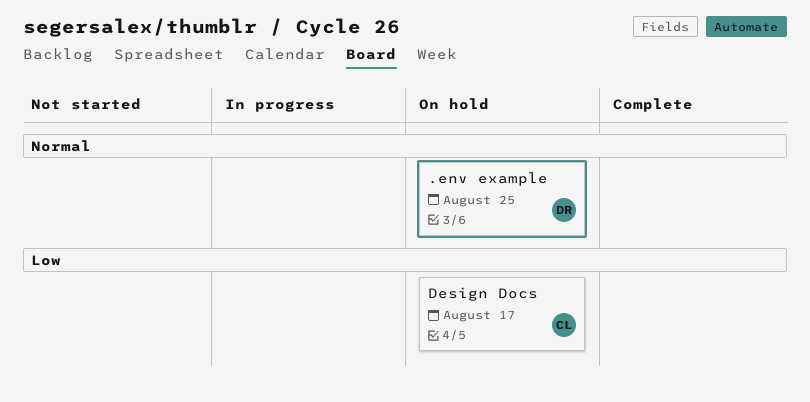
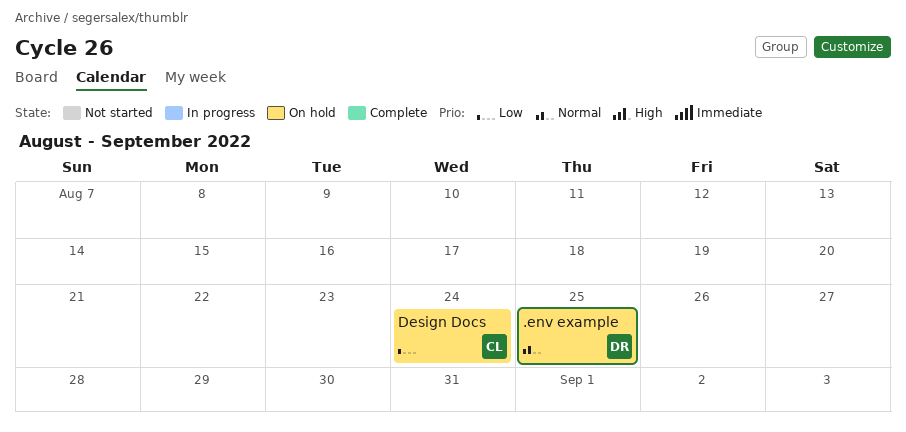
Design Docs, due: Aug 17 -> Aug 24

